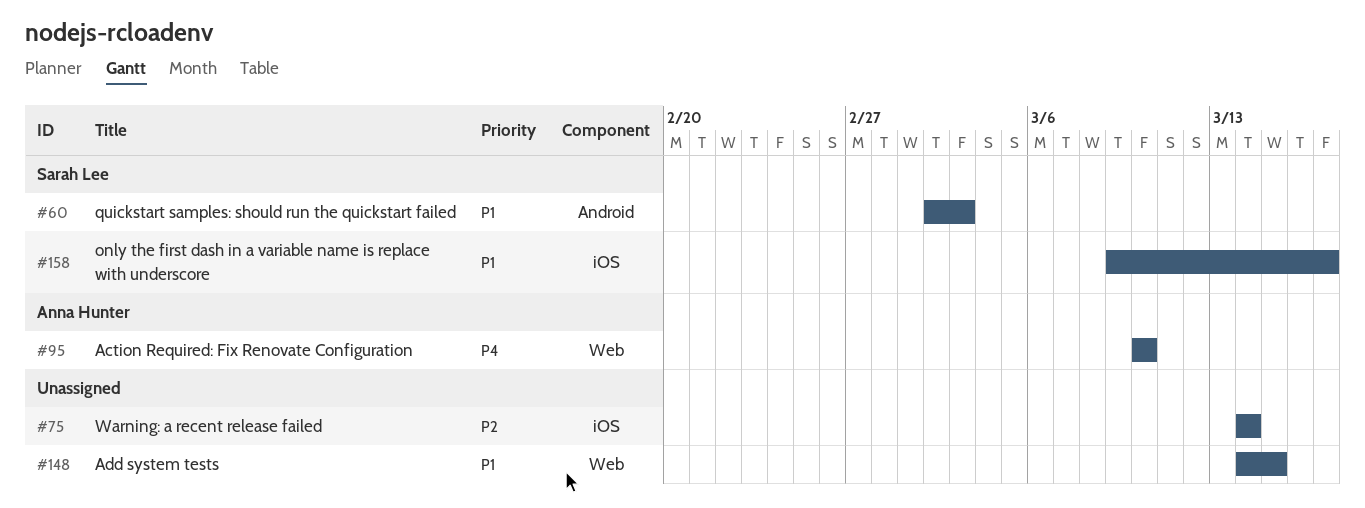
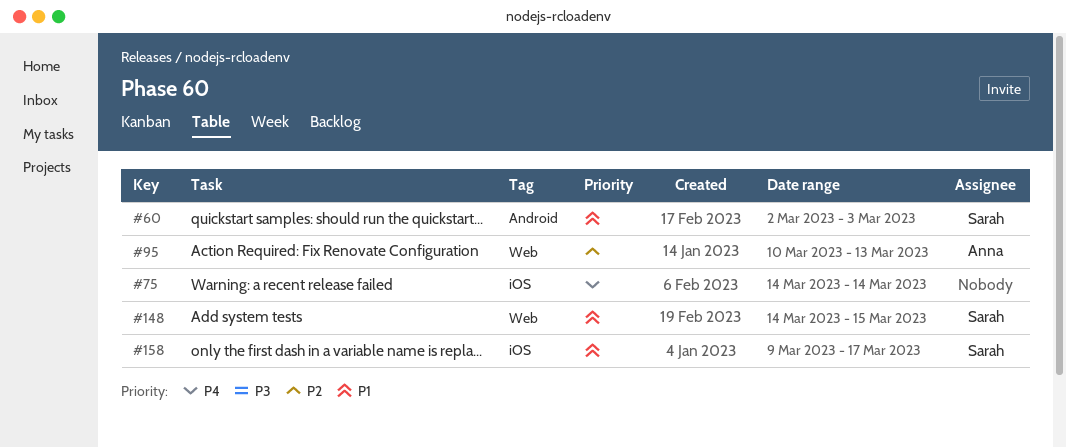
#75, priority: P2 -> P4
#95, priority: P4 -> P2
#95, due: Mar 10 -> Mar 13
#148, owner: none -> Sarah Lee

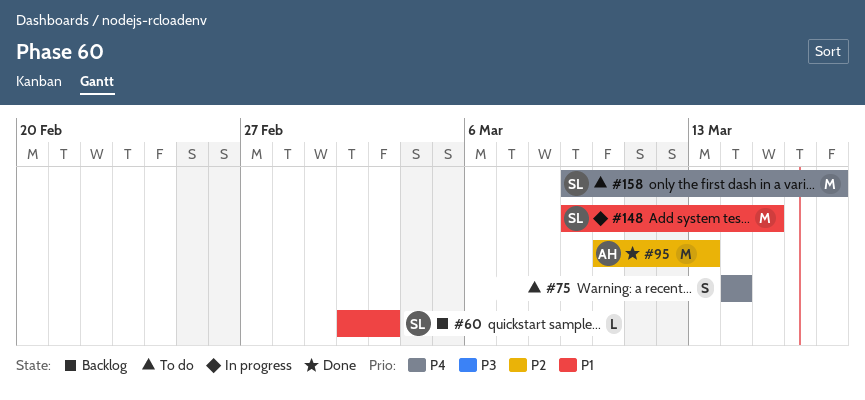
#148, start: Mar 14 -> Mar 9
#158, priority: P1 -> P4

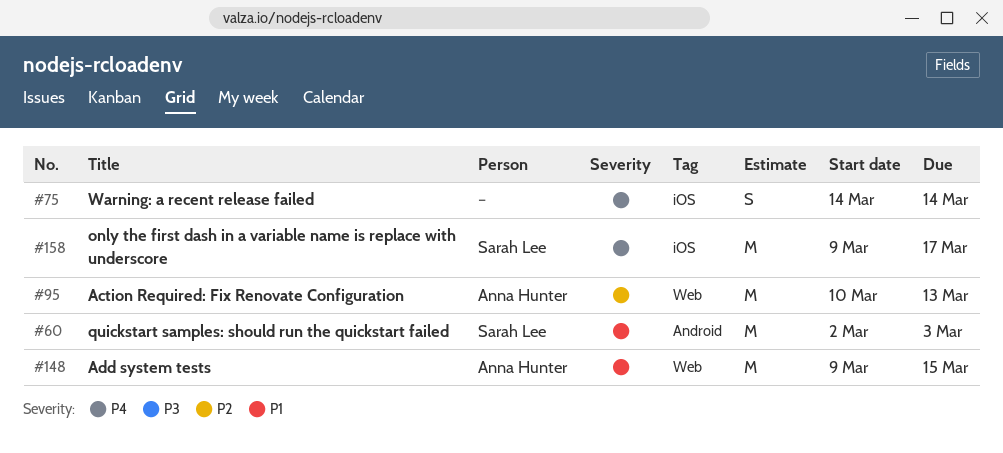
#60, estimate: L -> M
#148, owner: Sarah Lee -> Anna Hunter

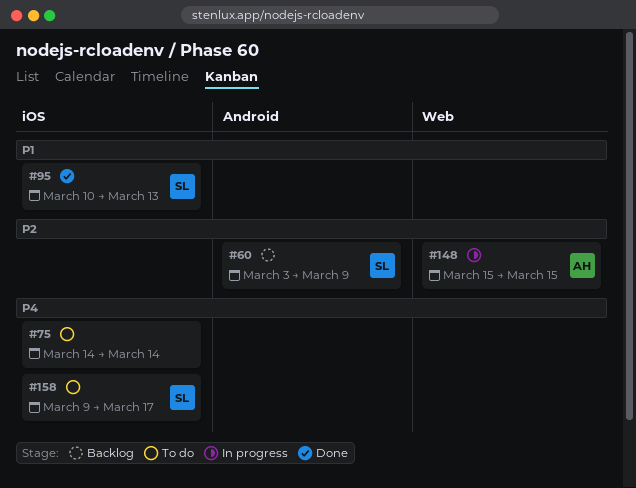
#60, priority: P1 -> P2
#60, start: Mar 2 -> Mar 3
#60, due: Mar 3 -> Mar 9
#95, owner: Anna Hunter -> Sarah Lee
#95, priority: P2 -> P1
#95, label: Web -> iOS
#148, priority: P1 -> P2
#148, start: Mar 9 -> Mar 15

